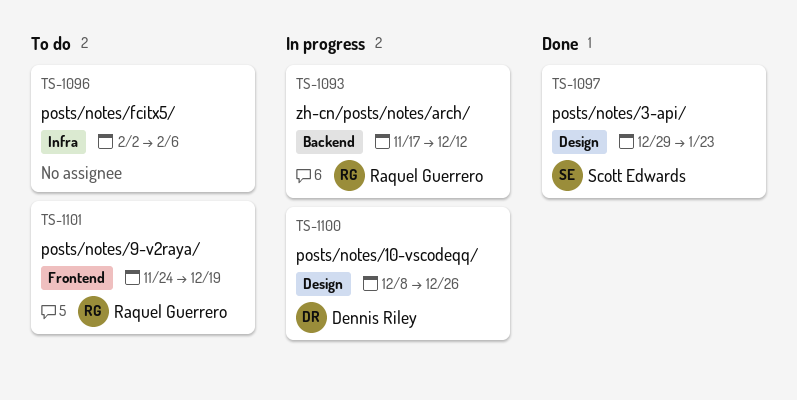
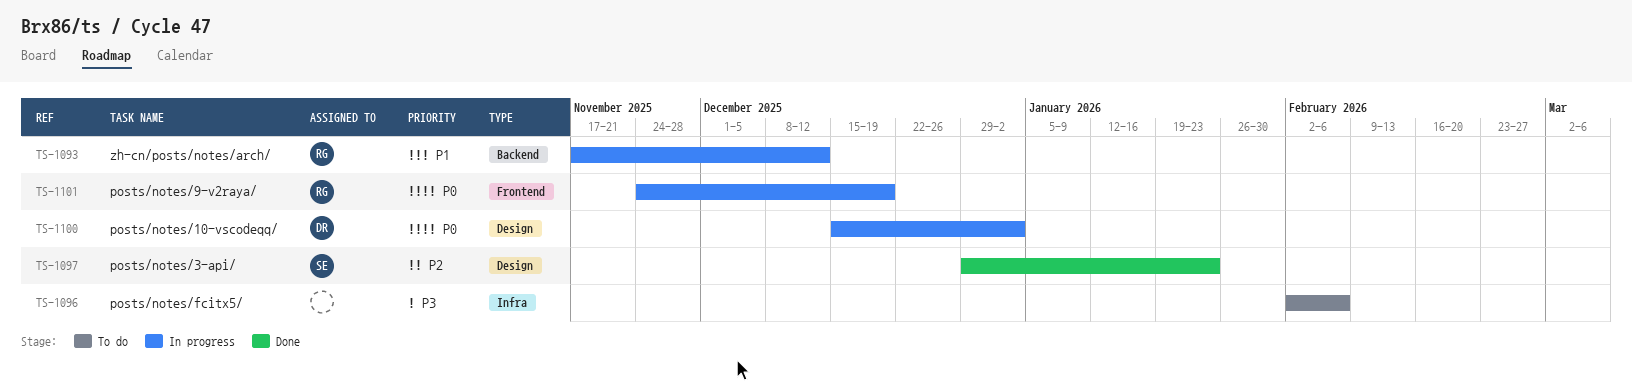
TS-1100, start: Dec 8 -> Dec 15
TS-1100, due: Dec 26 -> Jan 2
TS-1101, status: To do -> In progress

